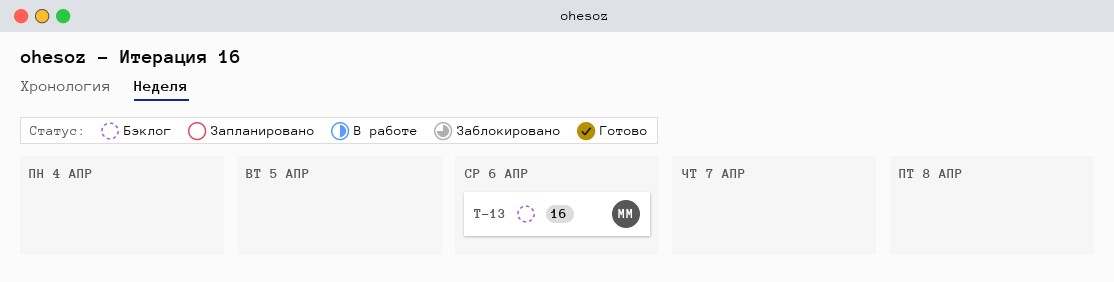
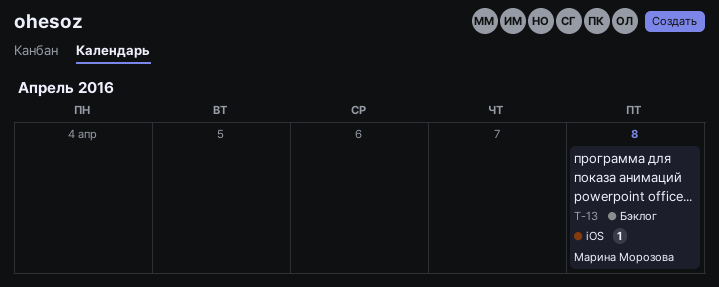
T-13, estimate: 16 -> 1
T-13, due: Apr 6 -> Apr 8

